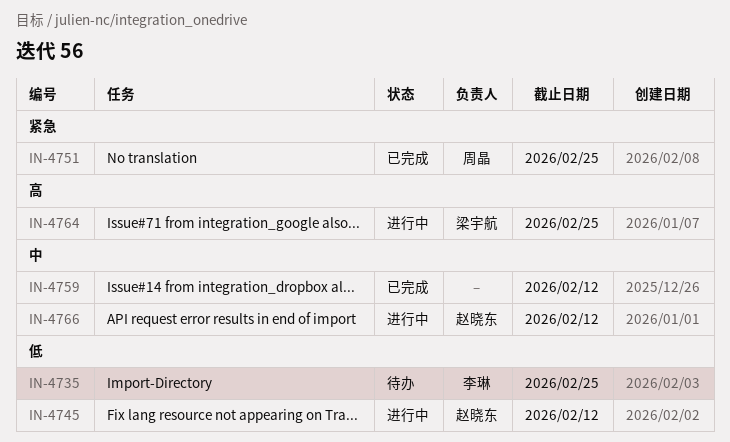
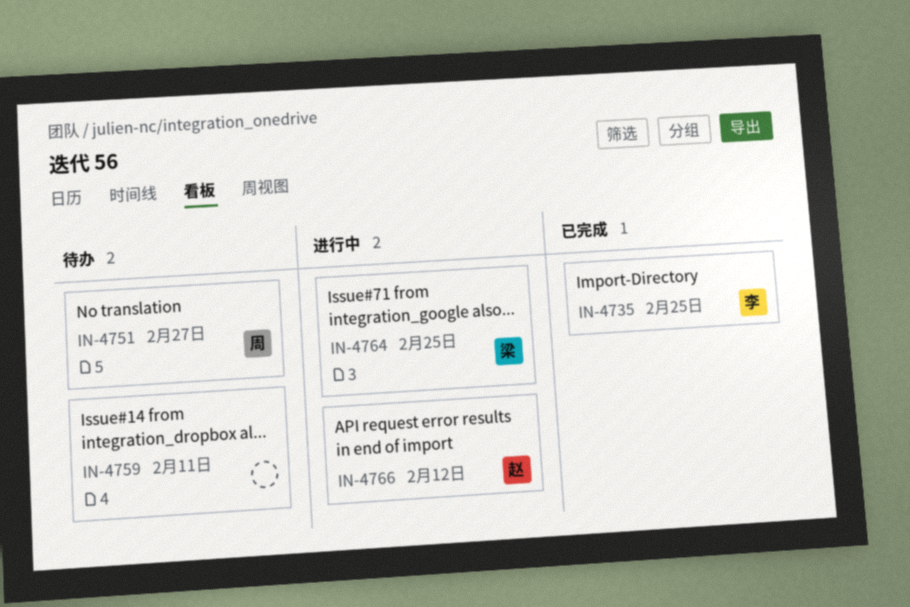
IN-4735, status: 待办 -> 已完成
IN-4745: present -> none
IN-4751, status: 已完成 -> 待办
IN-4751, due: Feb 25 -> Feb 27
IN-4759, status: 已完成 -> 待办
IN-4759, due: Feb 12 -> Feb 11

